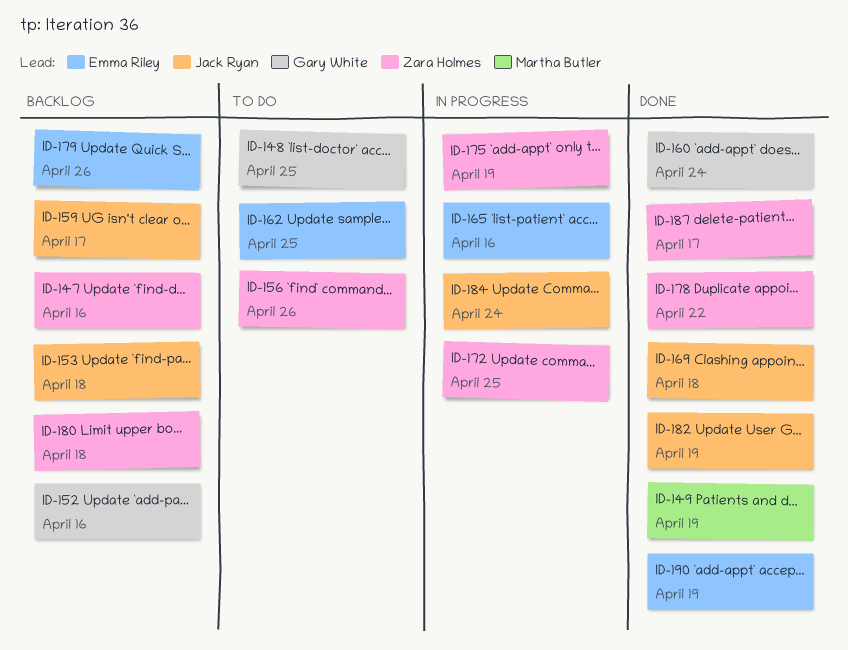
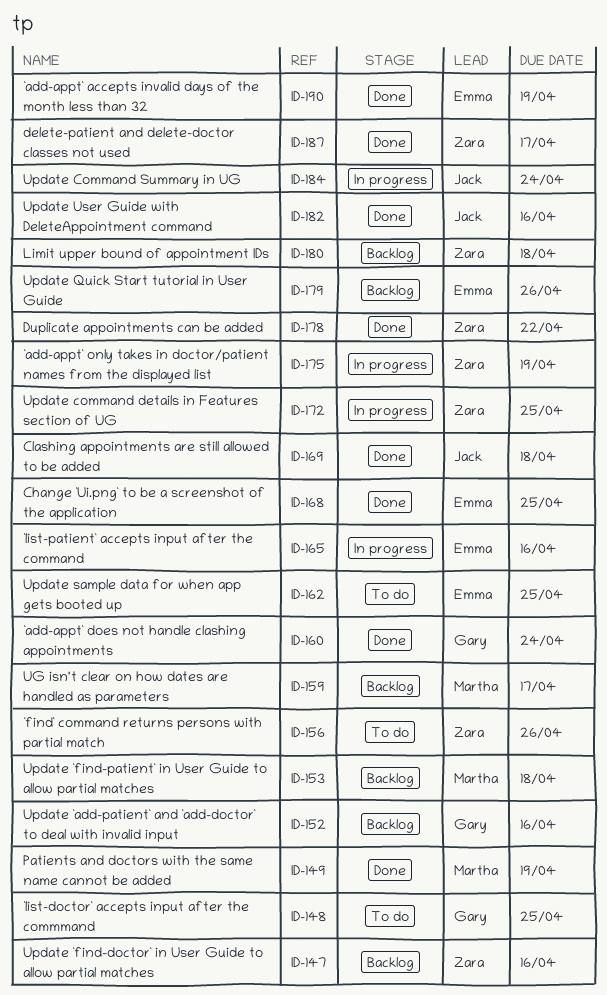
ID-153, owner: Jack Ryan -> Martha Butler
ID-159, owner: Jack Ryan -> Martha Butler
ID-168: none -> present
ID-182, due: Apr 19 -> Apr 16

